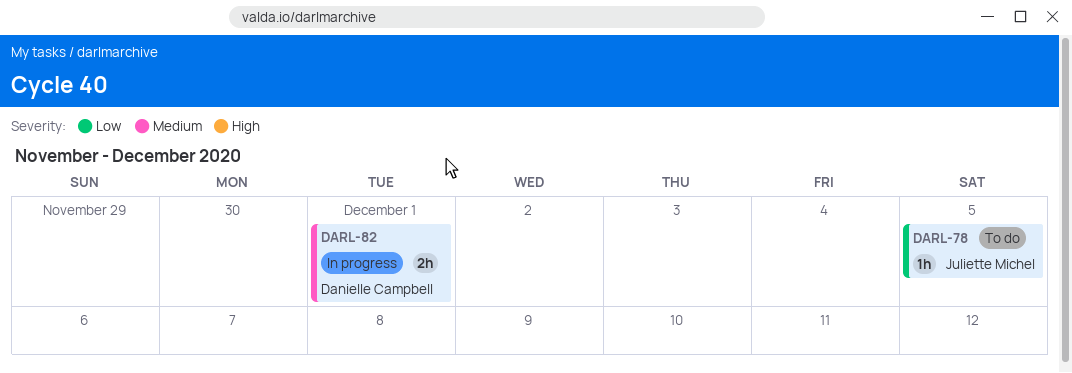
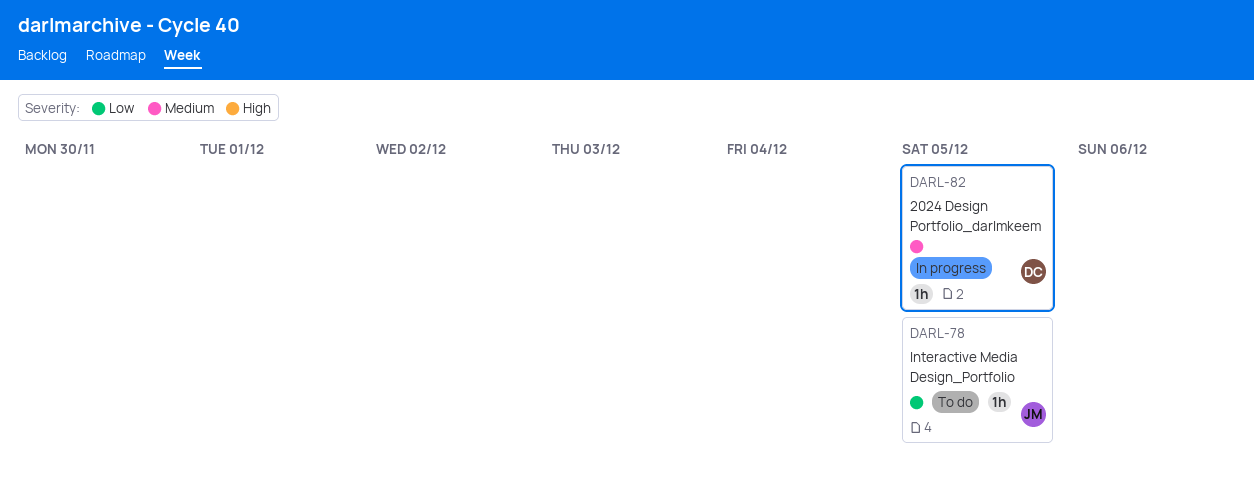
DARL-82, estimate: 2h -> 1h
DARL-82, due: Dec 1 -> Dec 5

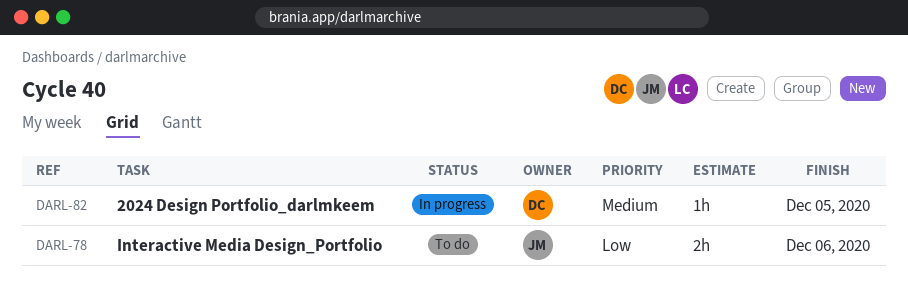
DARL-78, estimate: 1h -> 2h
DARL-78, due: Dec 5 -> Dec 6

